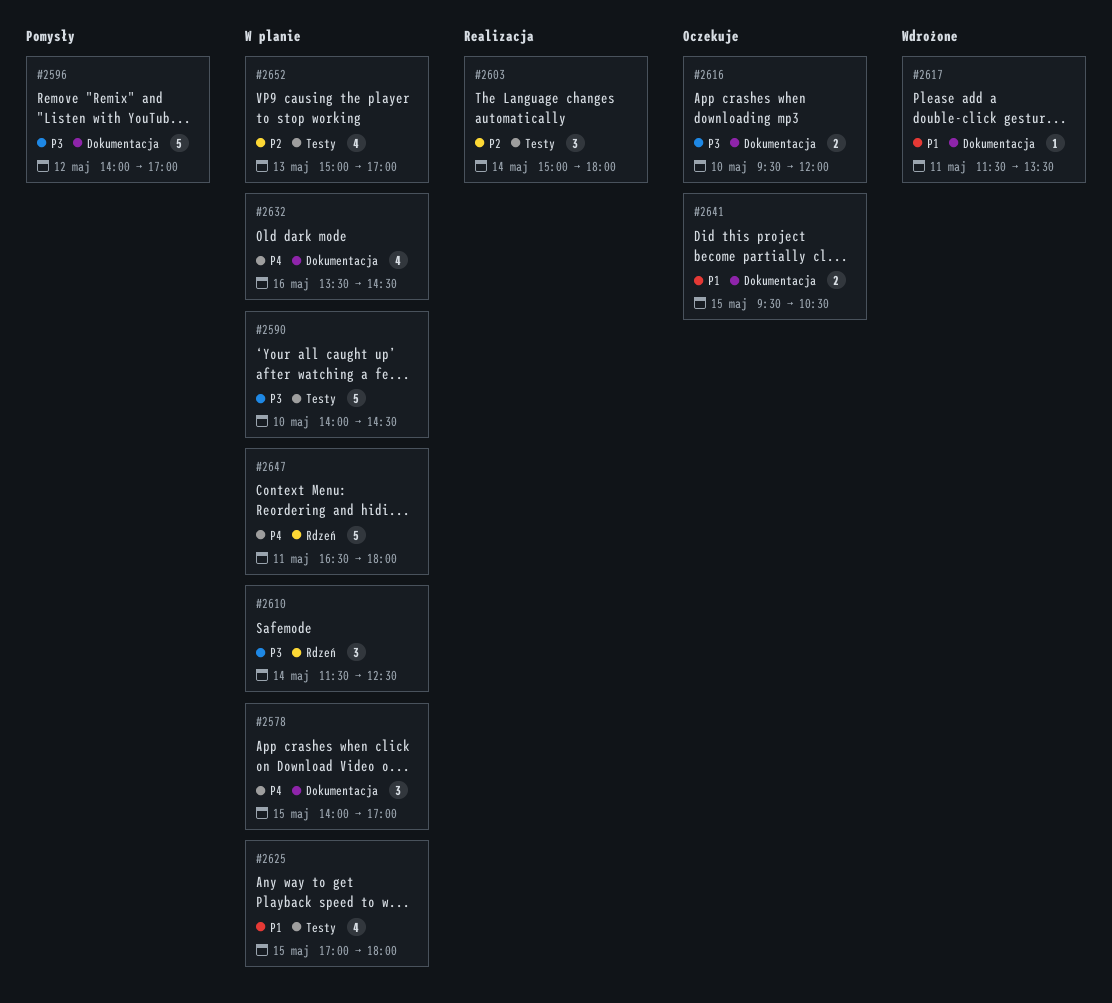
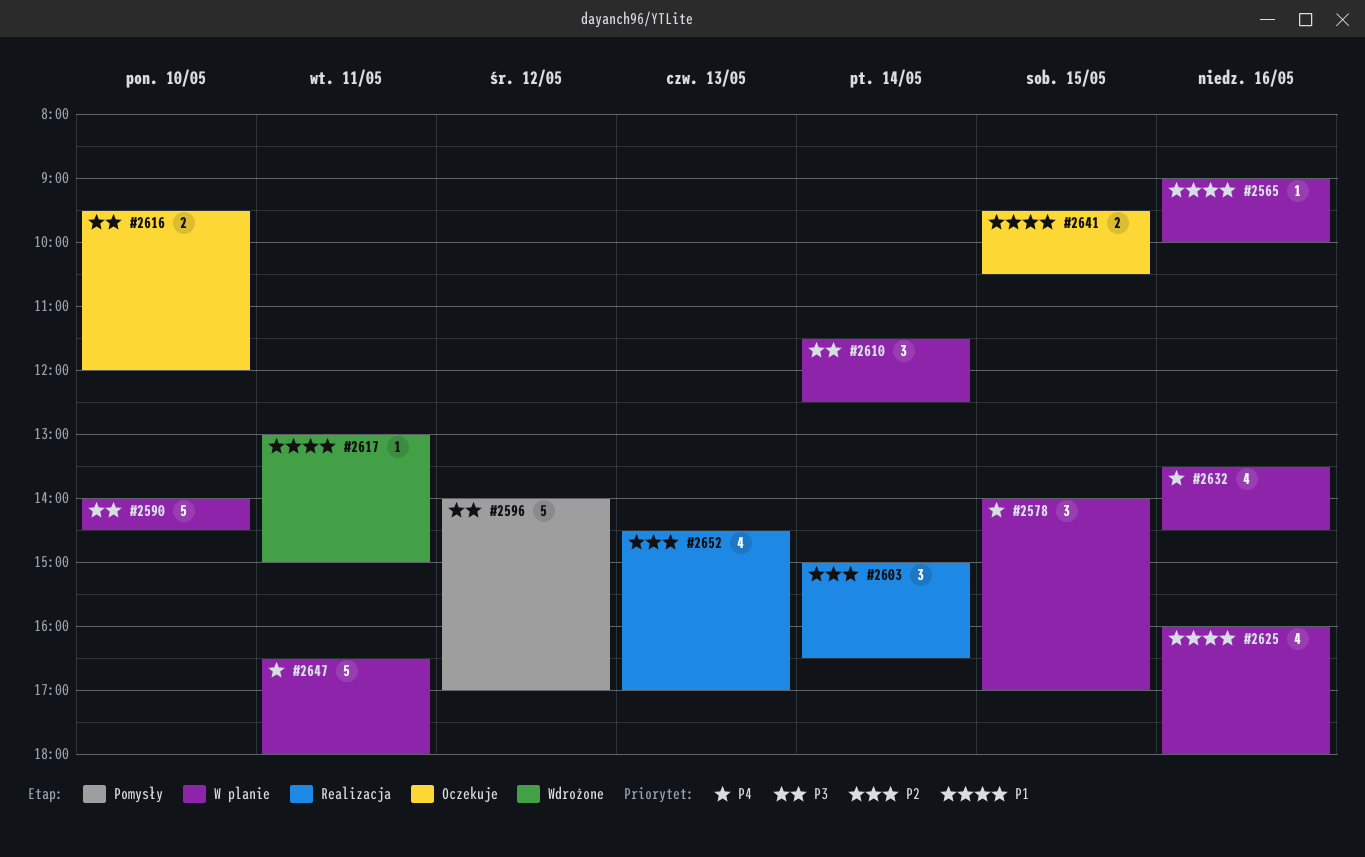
#2565: none -> present
#2603, ends: 18:00 -> 16:30
#2617, begins: 11:30 -> 13:00
#2617, ends: 13:30 -> 15:00
#2625, day: May 15 -> May 16
#2625, begins: 17:00 -> 16:00
#2652, status: W planie -> Realizacja
#2652, begins: 15:00 -> 14:30

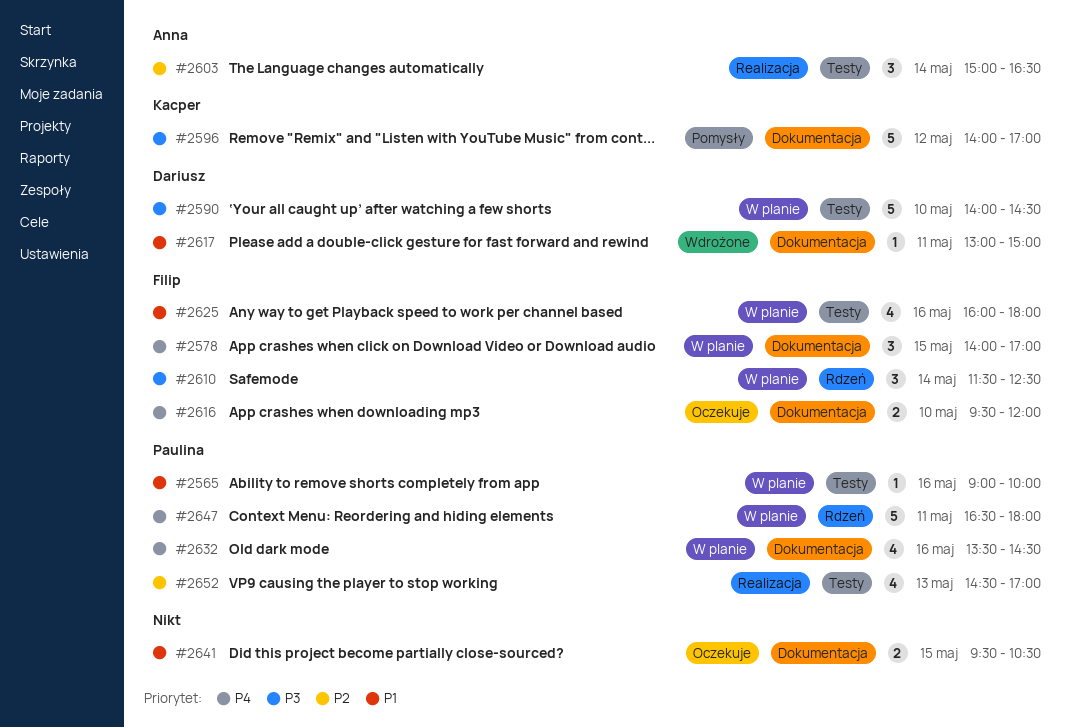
#2616, priority: P3 -> P4

